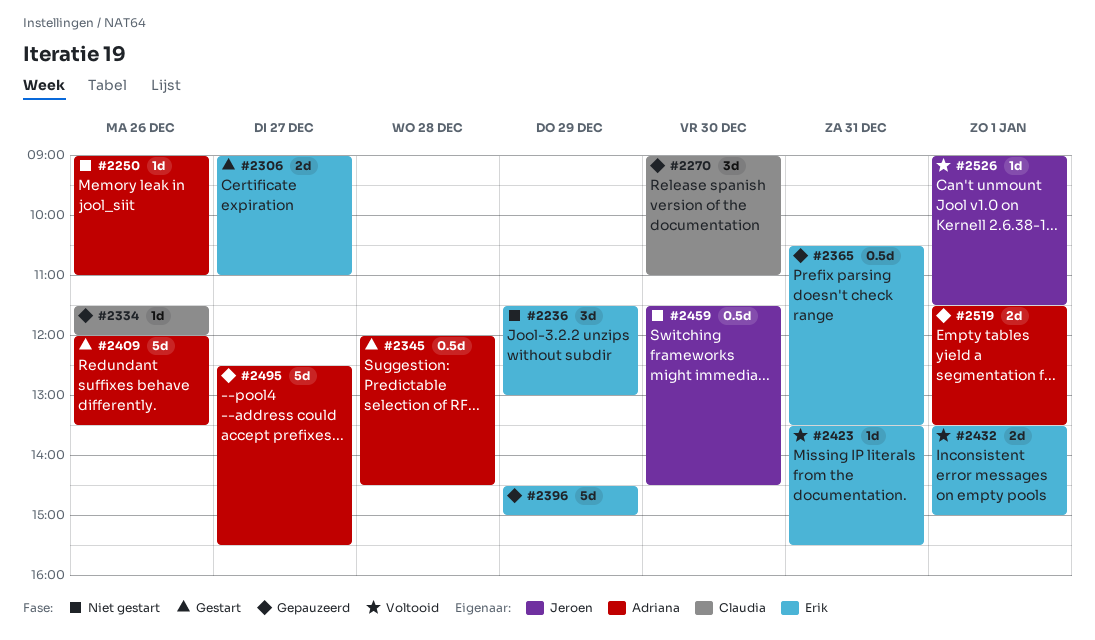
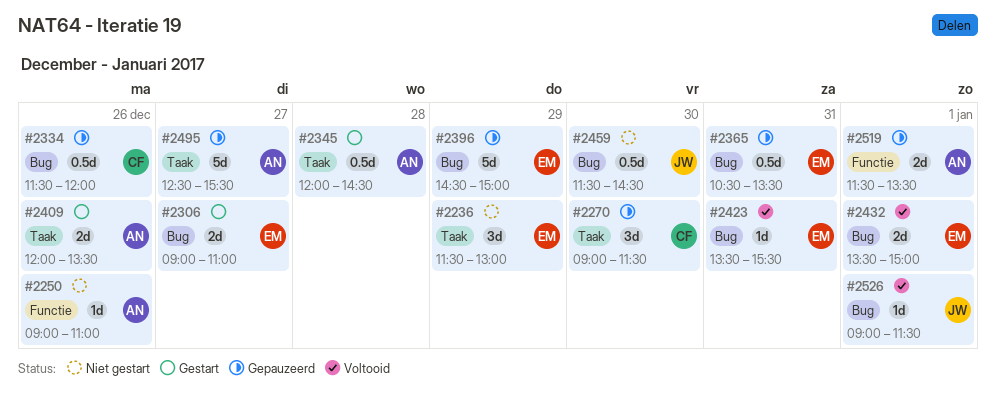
#2270, ends: 11:00 -> 11:30
#2334, estimate: 1d -> 0.5d
#2409, estimate: 5d -> 2d

